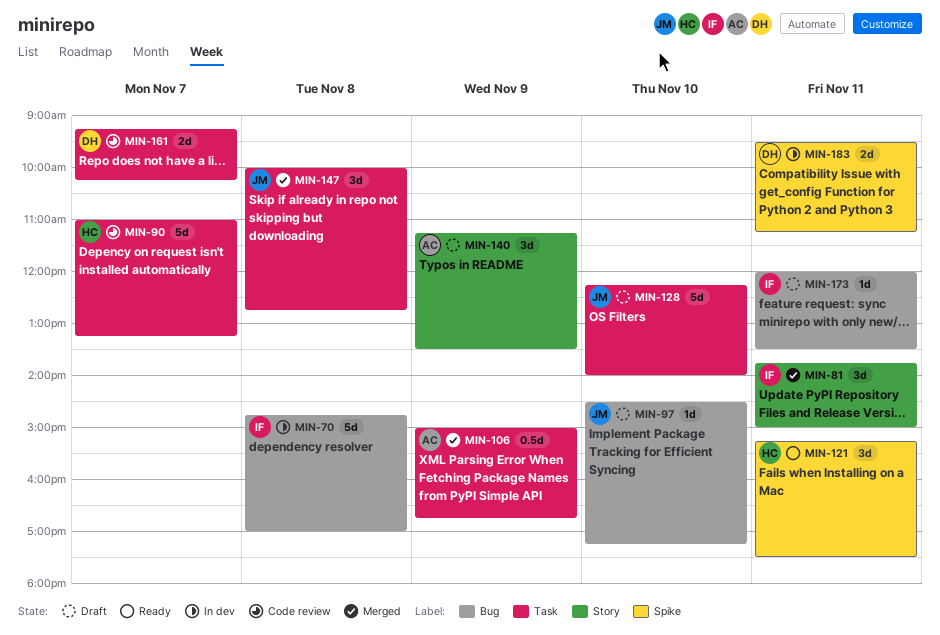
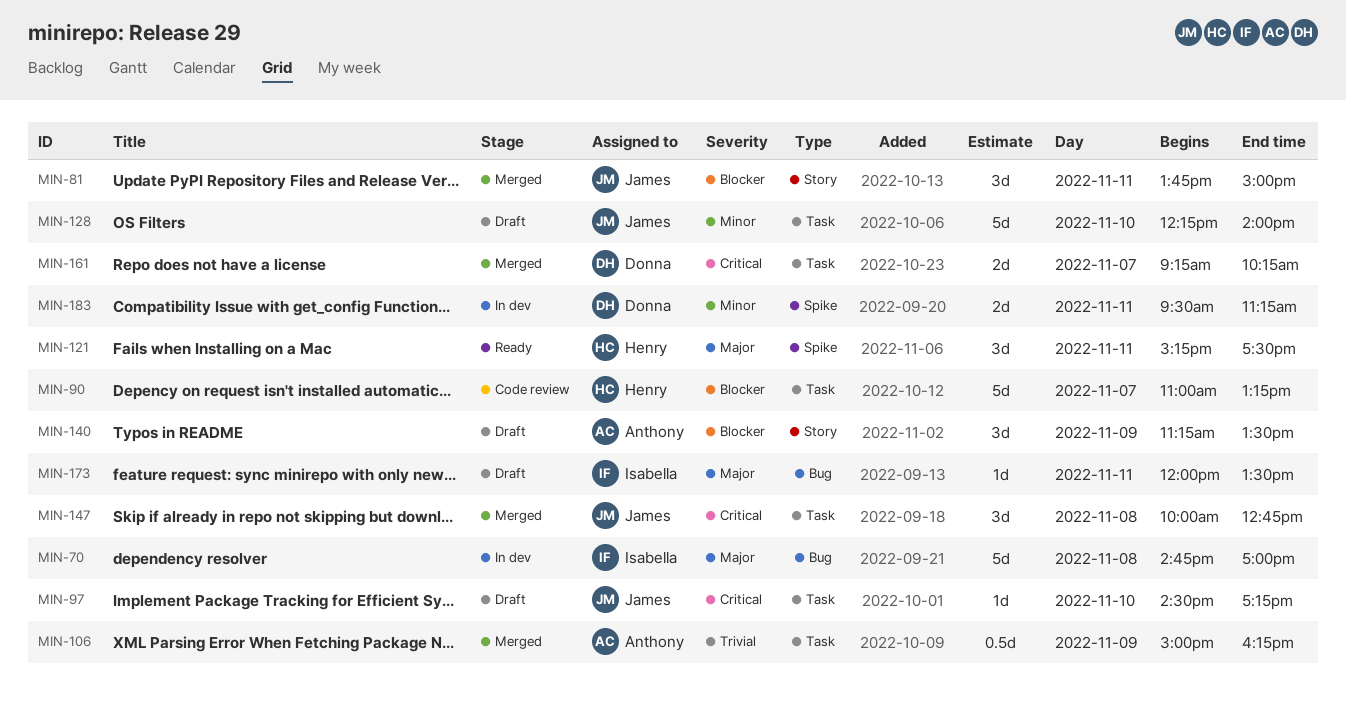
MIN-81, owner: Isabella -> James
MIN-97, label: Bug -> Task
MIN-106, ends: 16:45 -> 16:15
MIN-161, status: Code review -> Merged

